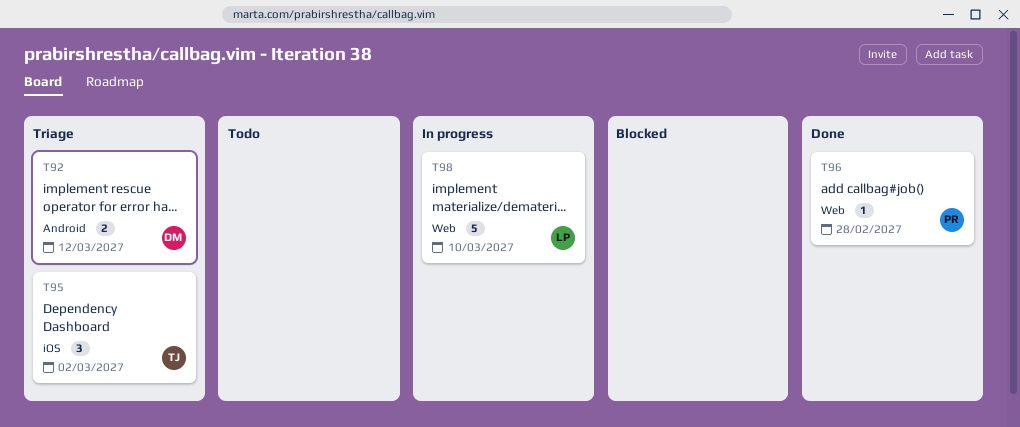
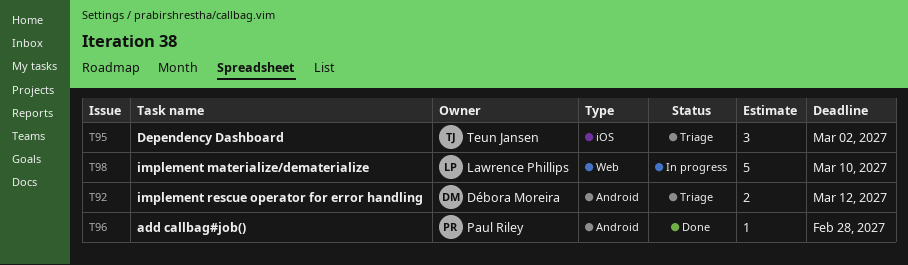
T96, label: Web -> Android

